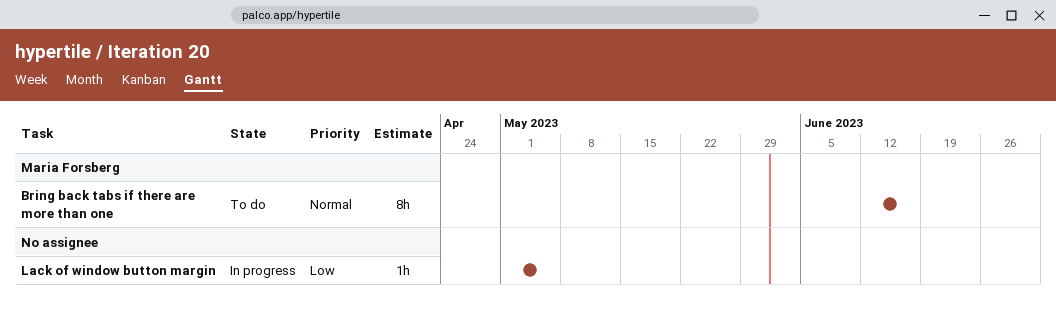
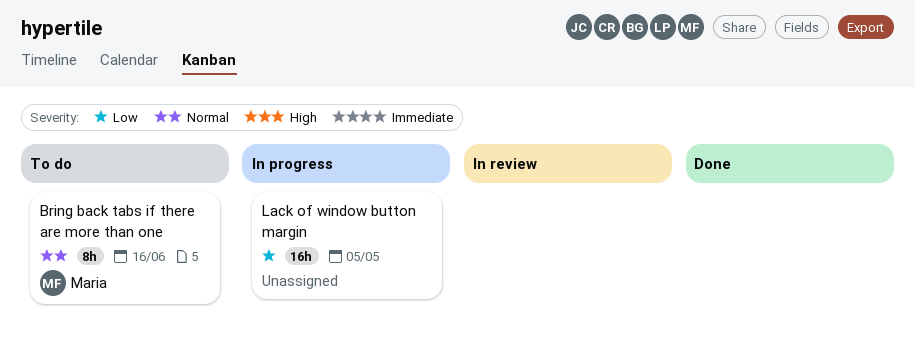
Lack of window button margin, estimate: 1h -> 16h

